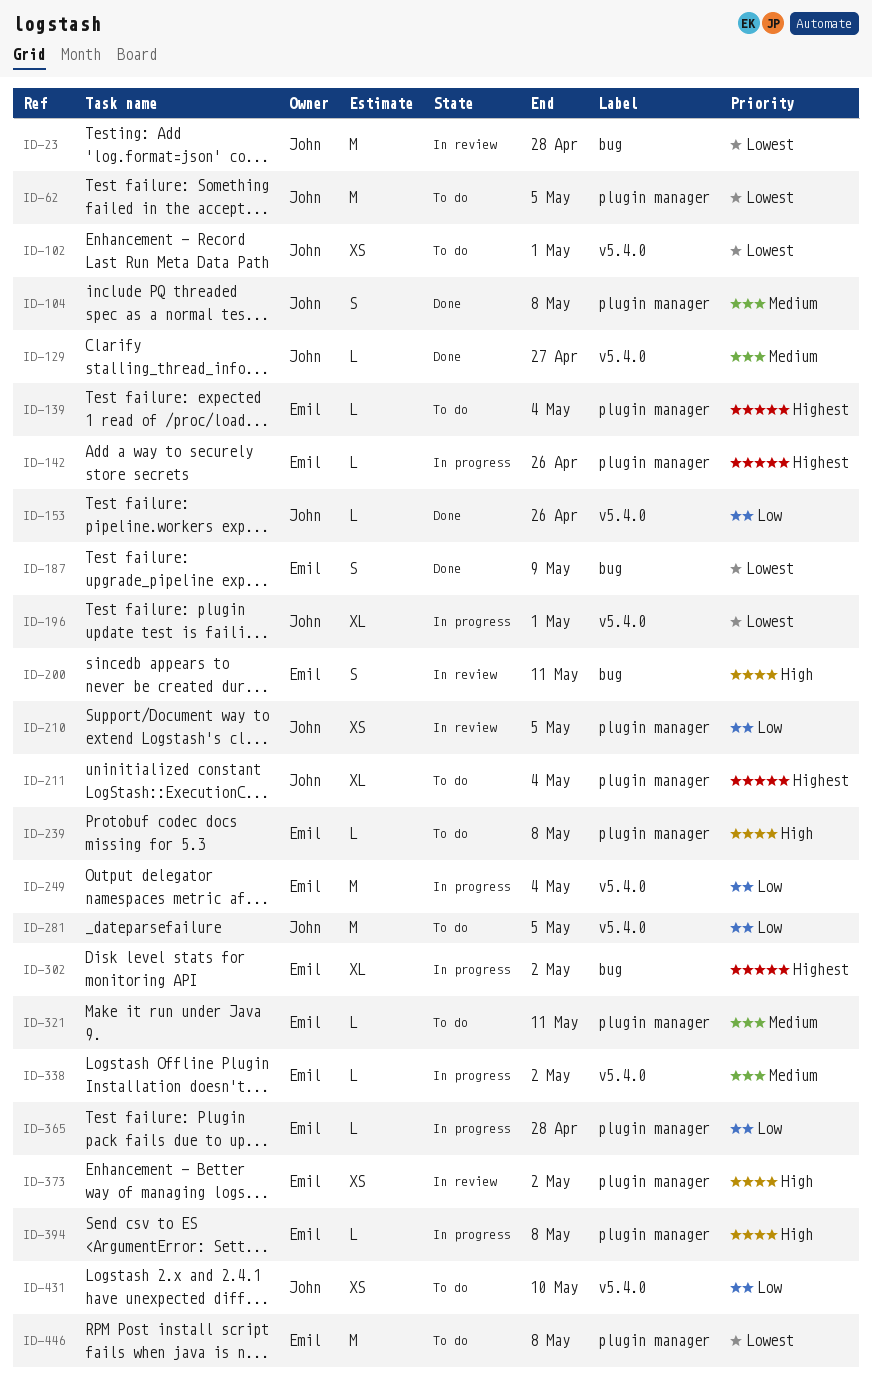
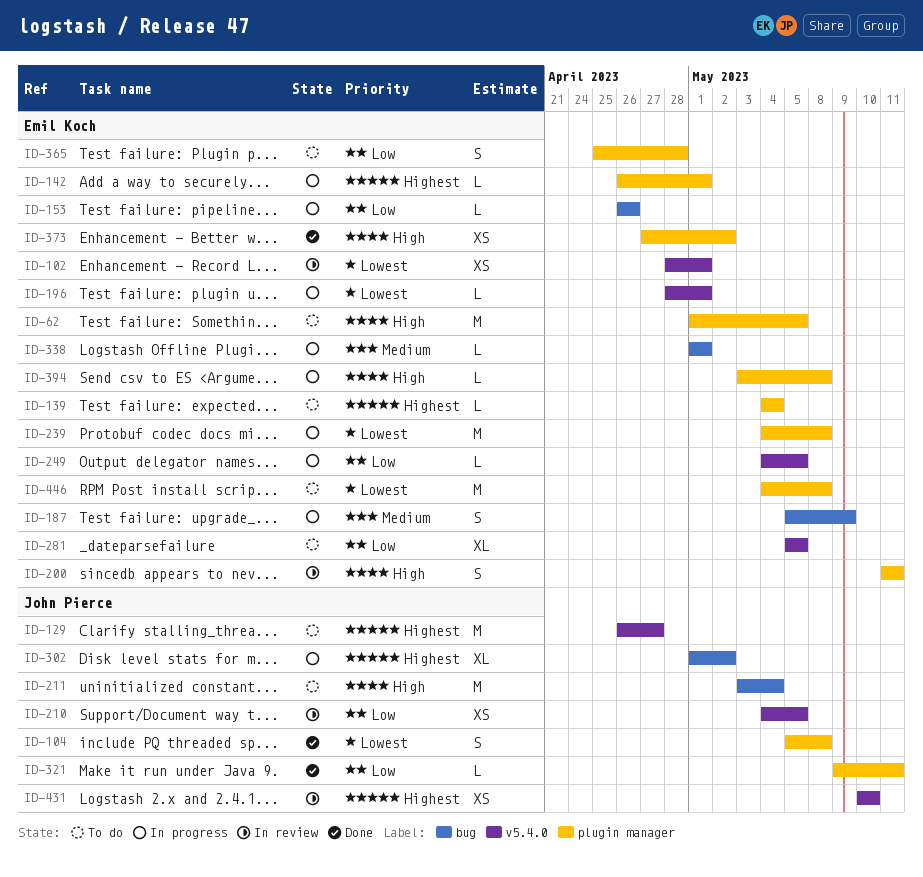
ID-23: present -> none
ID-62, owner: John Pierce -> Emil Koch
ID-62, priority: Lowest -> High
ID-102, status: To do -> In review
ID-102, owner: John Pierce -> Emil Koch
ID-104, priority: Medium -> Lowest
ID-129, status: Done -> To do
ID-129, priority: Medium -> Highest
ID-129, estimate: L -> M
ID-142, due: Apr 26 -> May 1
ID-153, status: Done -> In progress
ID-153, owner: John Pierce -> Emil Koch
ID-153, label: v5.4.0 -> bug
ID-187, status: Done -> In progress
ID-187, priority: Lowest -> Medium
ID-196, owner: John Pierce -> Emil Koch
ID-196, estimate: XL -> L
ID-200, label: bug -> plugin manager
ID-210, label: plugin manager -> v5.4.0
ID-211, priority: Highest -> High
ID-211, label: plugin manager -> bug
ID-211, estimate: XL -> M
ID-239, status: To do -> In progress
ID-239, priority: High -> Lowest
ID-239, estimate: L -> M
ID-249, estimate: M -> L
ID-249, due: May 4 -> May 5
ID-281, owner: John Pierce -> Emil Koch
ID-281, estimate: M -> XL
ID-302, owner: Emil Koch -> John Pierce
ID-321, status: To do -> Done
ID-321, owner: Emil Koch -> John Pierce
ID-321, priority: Medium -> Low
ID-338, label: v5.4.0 -> bug
ID-338, due: May 2 -> May 1
ID-365, status: In progress -> To do
ID-365, estimate: L -> S
ID-373, status: In review -> Done
ID-431, status: To do -> In review
ID-431, priority: Low -> Highest

